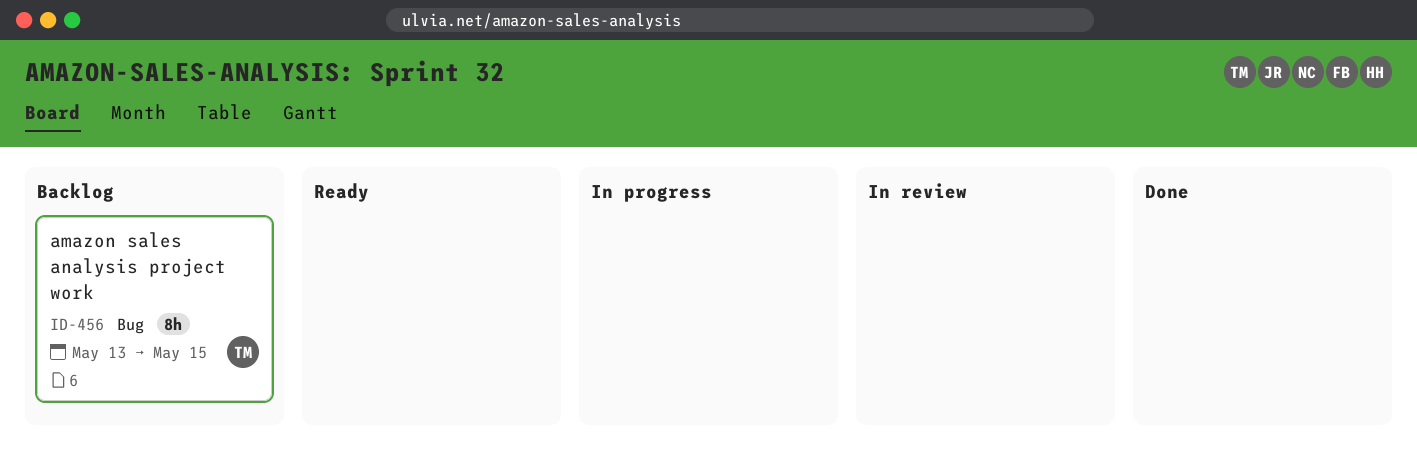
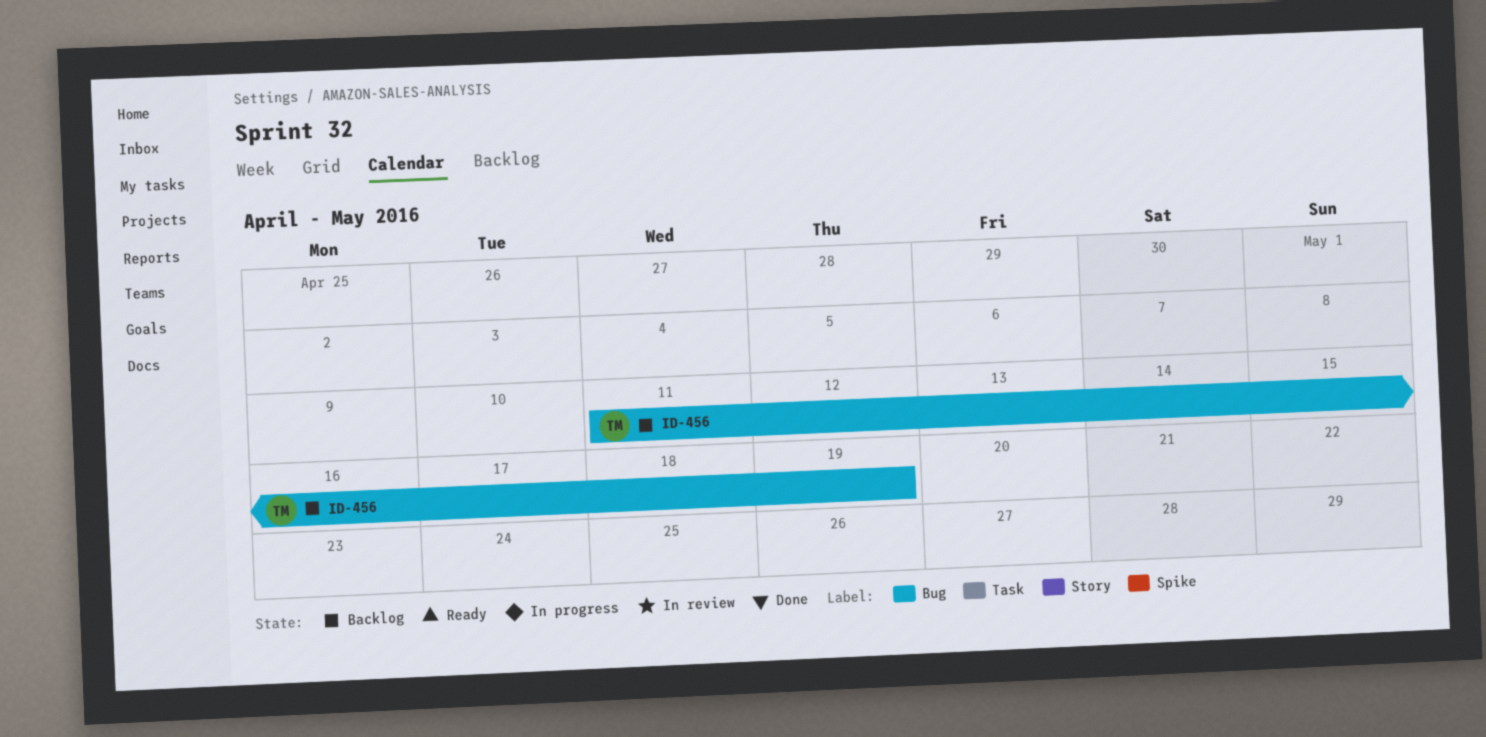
ID-456, start: May 13 -> May 11
ID-456, due: May 15 -> May 19

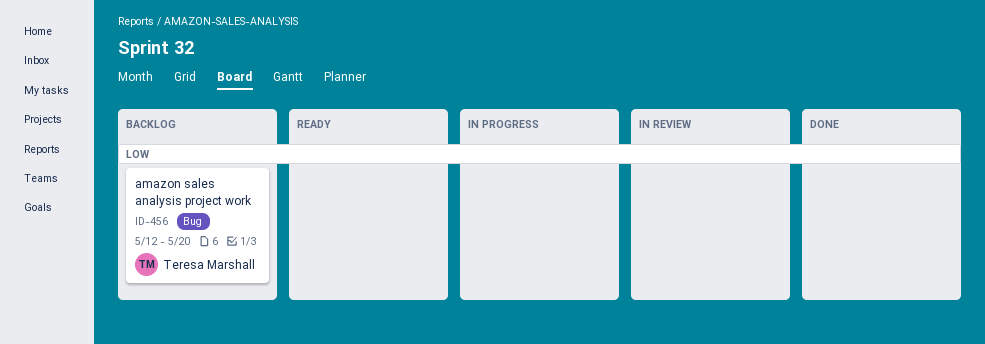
ID-456, start: May 11 -> May 12
ID-456, due: May 19 -> May 20

